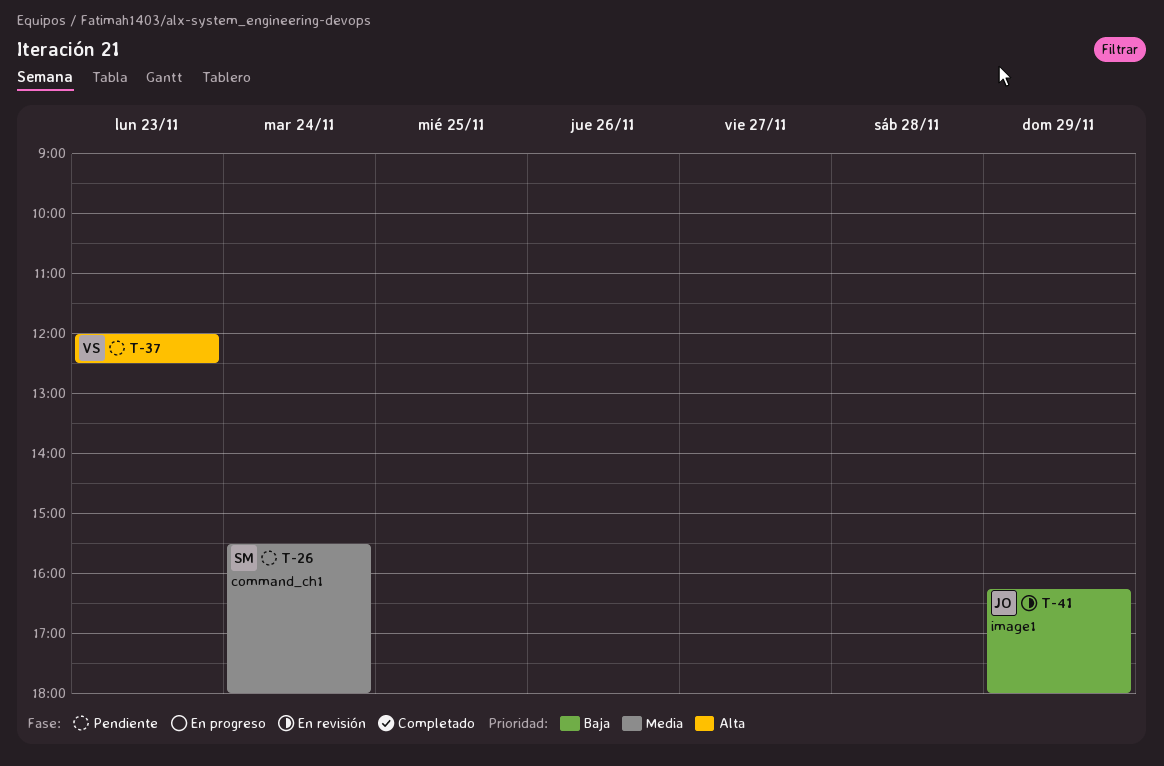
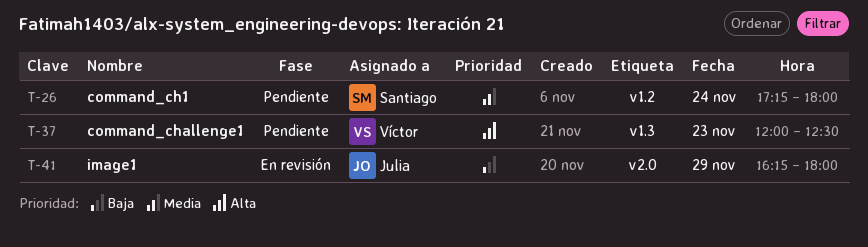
T-26, begins: 15:30 -> 17:15

